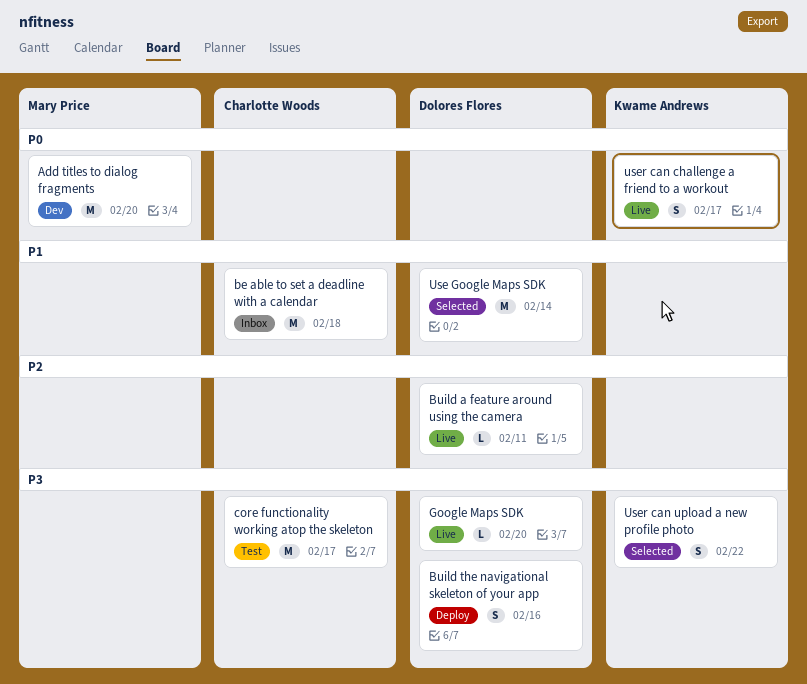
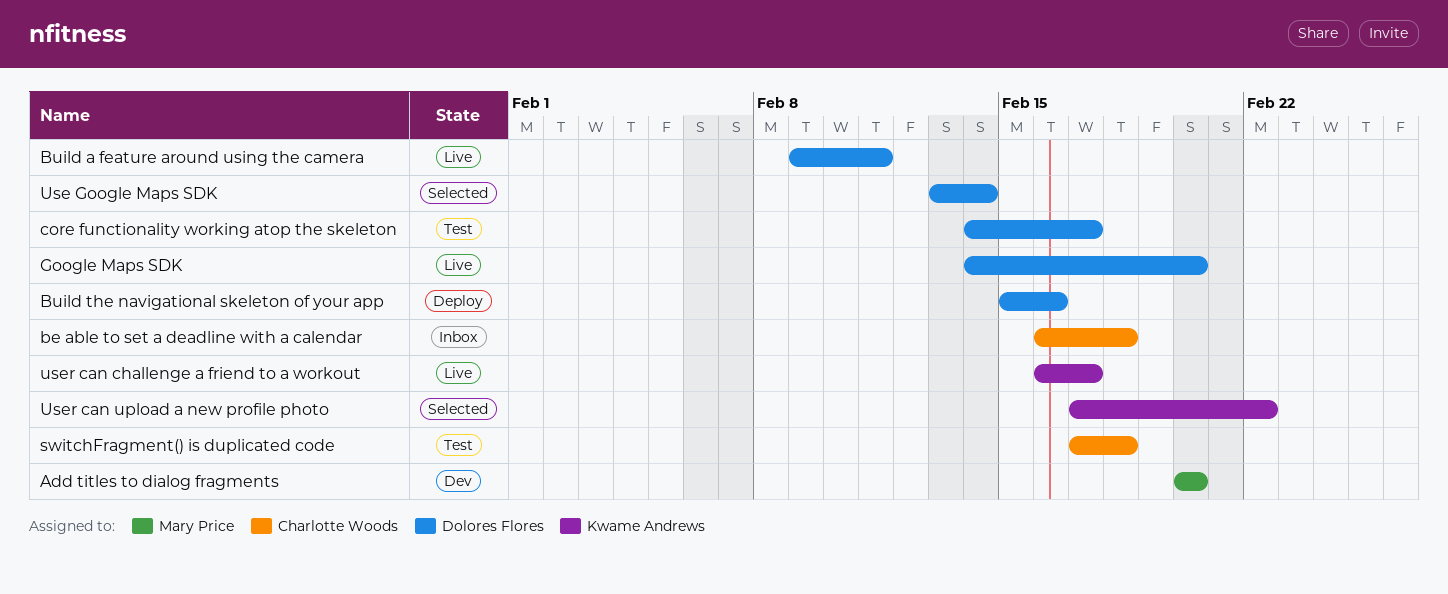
core functionality working atop the skeleton, owner: Charlotte Woods -> Dolores Flores
switchFragment() is duplicated code: none -> present

